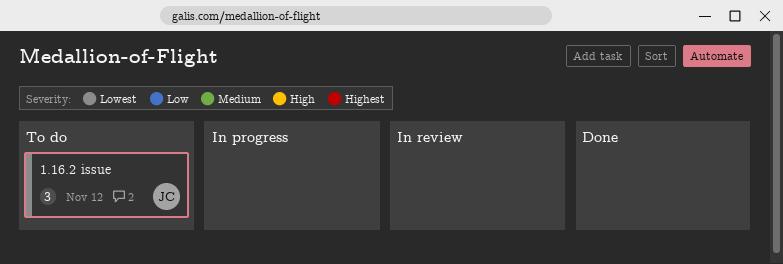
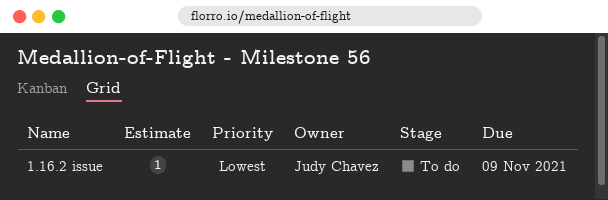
1.16.2 issue, estimate: 3 -> 1
1.16.2 issue, due: Nov 12 -> Nov 9

